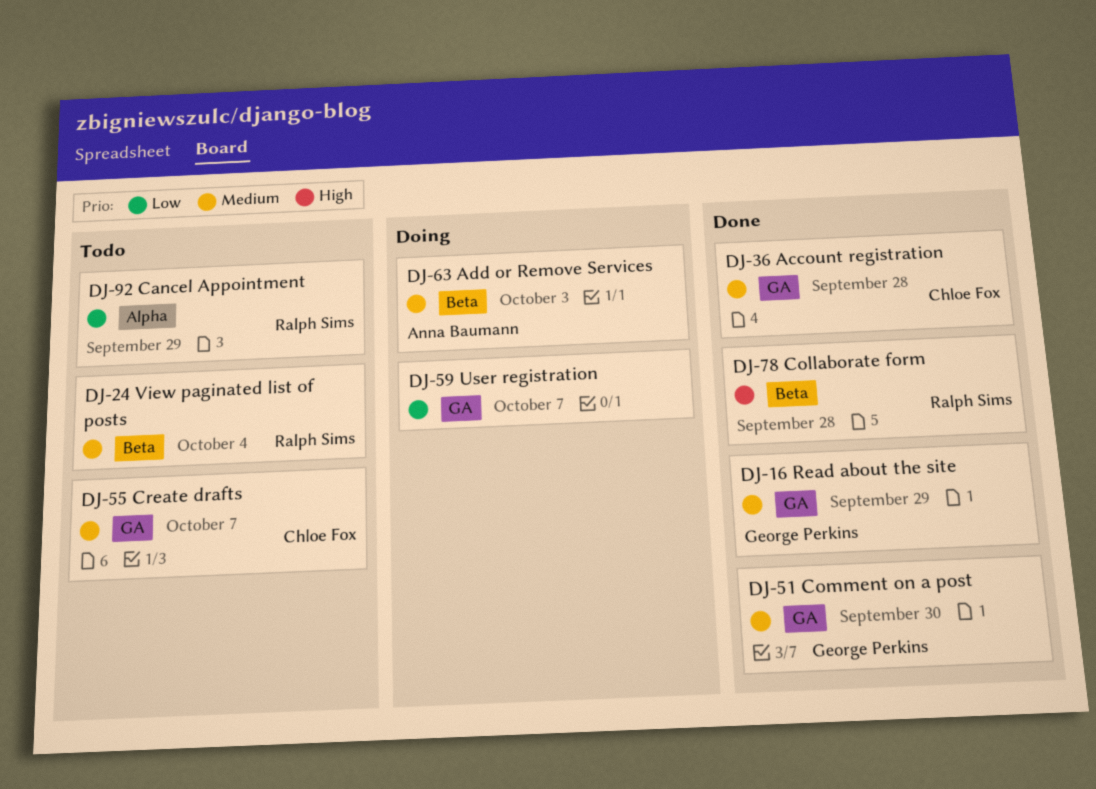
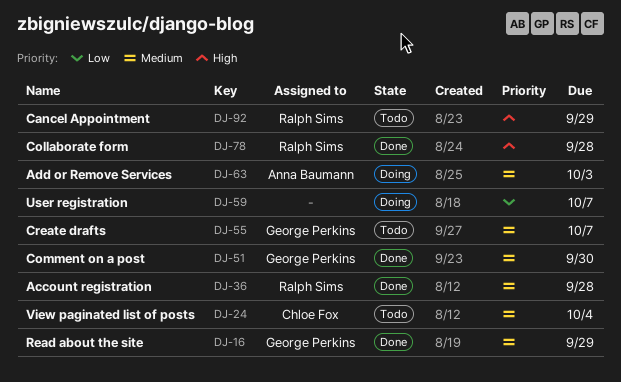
DJ-24, owner: Ralph Sims -> Chloe Fox
DJ-36, owner: Chloe Fox -> Ralph Sims
DJ-55, owner: Chloe Fox -> George Perkins
DJ-92, priority: Low -> High

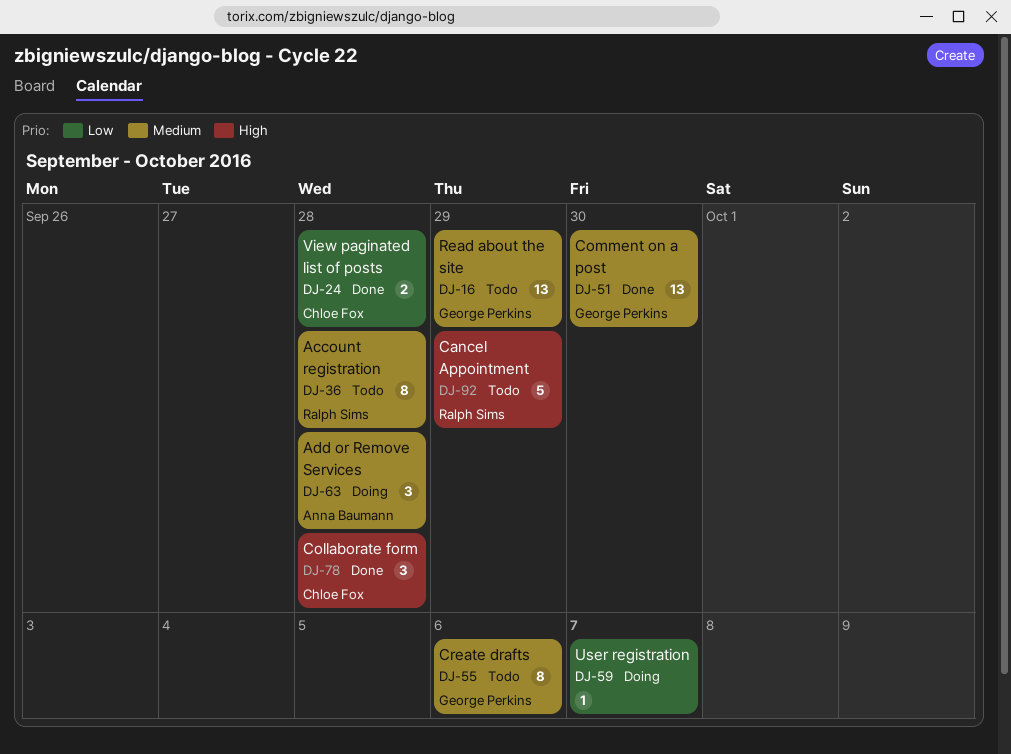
DJ-16, status: Done -> Todo
DJ-24, status: Todo -> Done
DJ-24, priority: Medium -> Low
DJ-24, due: Oct 4 -> Sep 28
DJ-36, status: Done -> Todo
DJ-55, due: Oct 7 -> Oct 6
DJ-63, due: Oct 3 -> Sep 28
DJ-78, owner: Ralph Sims -> Chloe Fox

